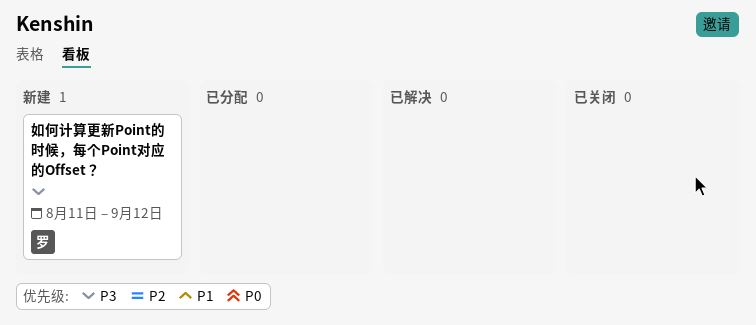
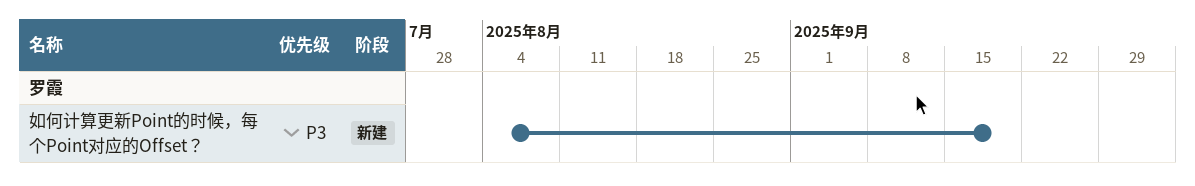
如何计算更新Point的时候，每个Point对应的Offset？, start: Aug 11 -> Aug 4
如何计算更新Point的时候，每个Point对应的Offset？, due: Sep 12 -> Sep 19

